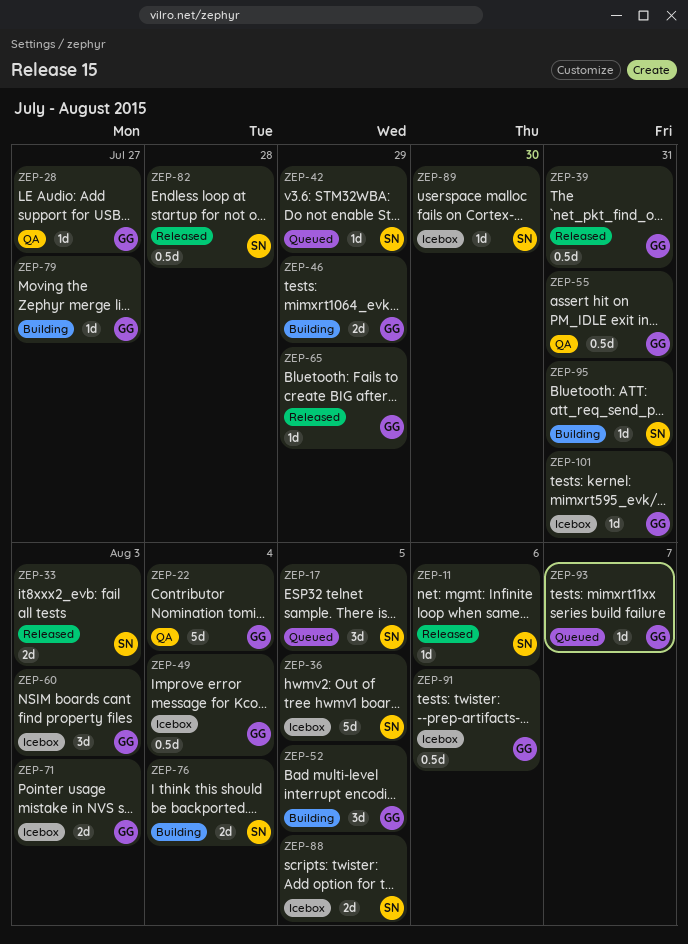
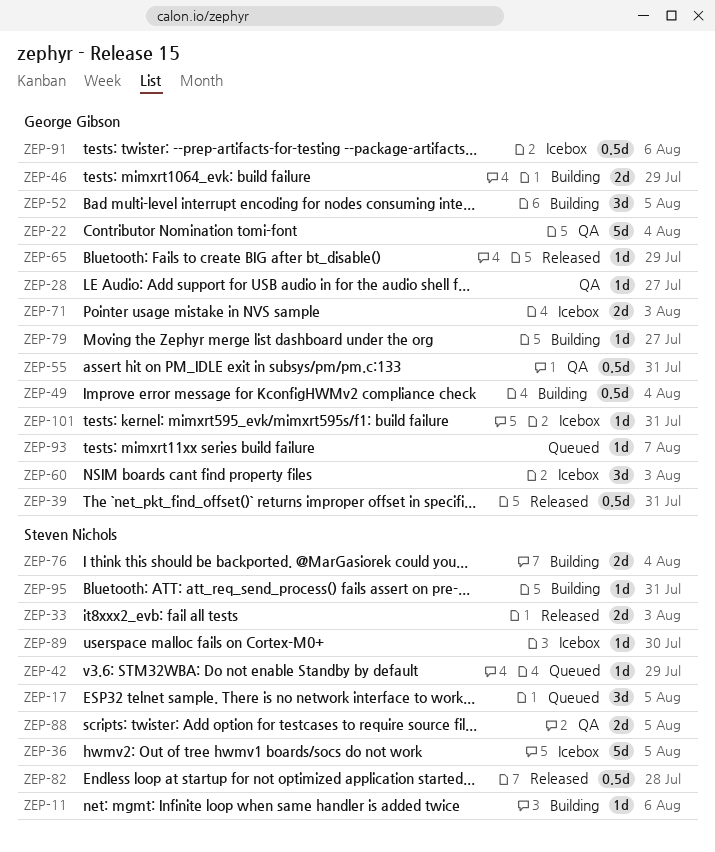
ZEP-11, status: Released -> Building
ZEP-49, status: Icebox -> Building
ZEP-88, status: Icebox -> QA

